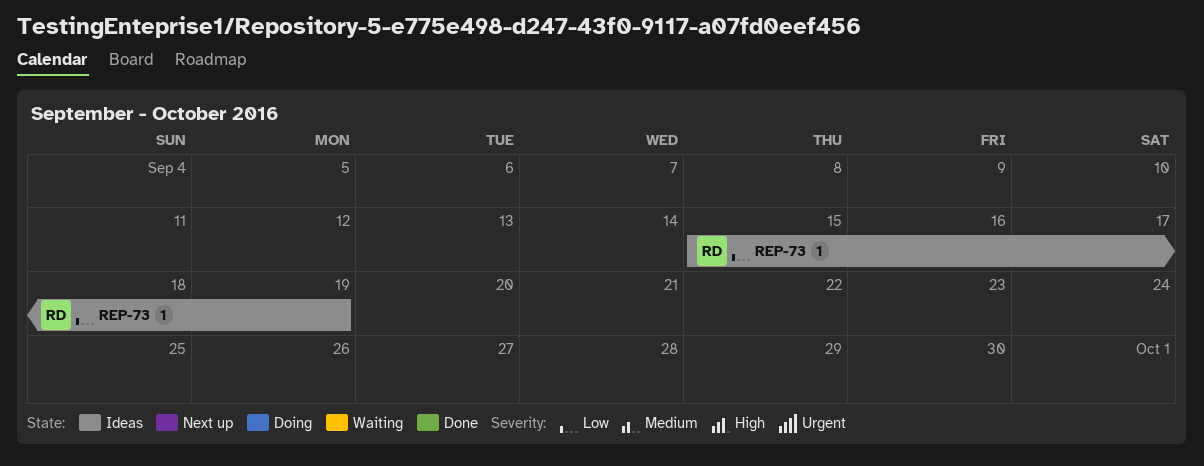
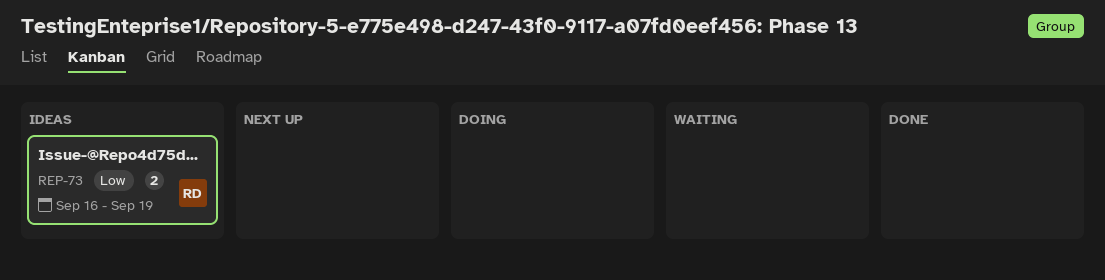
REP-73, estimate: 1 -> 2
REP-73, start: Sep 15 -> Sep 16

